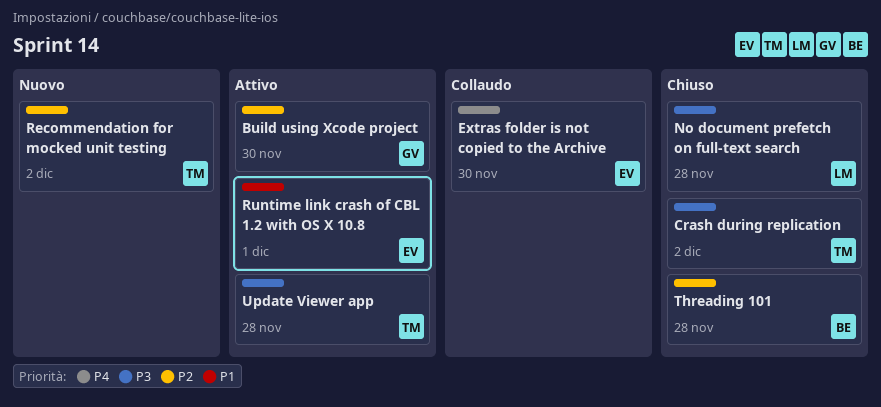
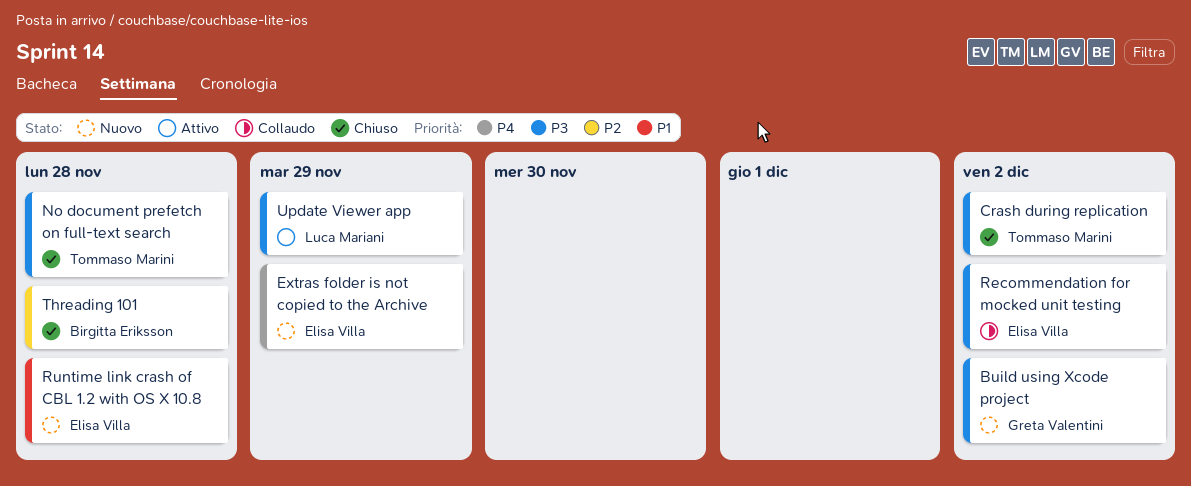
Build using Xcode project, status: Attivo -> Nuovo
Build using Xcode project, priority: P2 -> P3
Build using Xcode project, due: Nov 30 -> Dec 2
Extras folder is not copied to the Archive, status: Collaudo -> Nuovo
Extras folder is not copied to the Archive, due: Nov 30 -> Nov 29
No document prefetch on full-text search, owner: Luca Mariani -> Tommaso Marini
Recommendation for mocked unit testing, status: Nuovo -> Collaudo
Recommendation for mocked unit testing, owner: Tommaso Marini -> Elisa Villa
Recommendation for mocked unit testing, priority: P2 -> P3
Runtime link crash of CBL 1.2 with OS X 10.8, status: Attivo -> Nuovo
Runtime link crash of CBL 1.2 with OS X 10.8, due: Dec 1 -> Nov 28
Update Viewer app, owner: Tommaso Marini -> Luca Mariani
Update Viewer app, due: Nov 28 -> Nov 29

